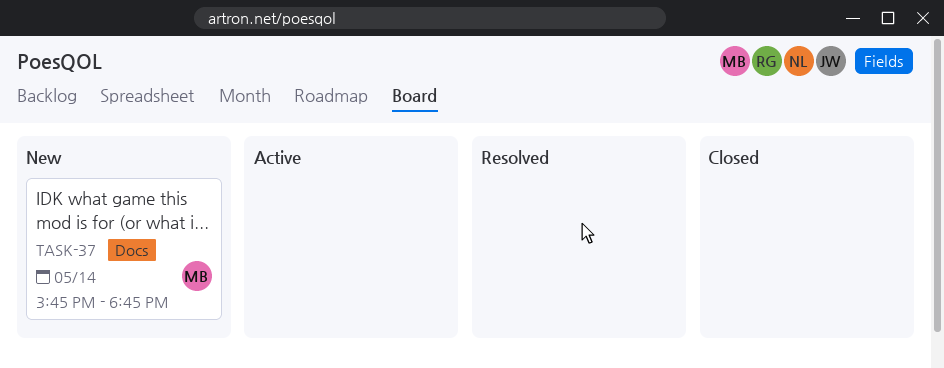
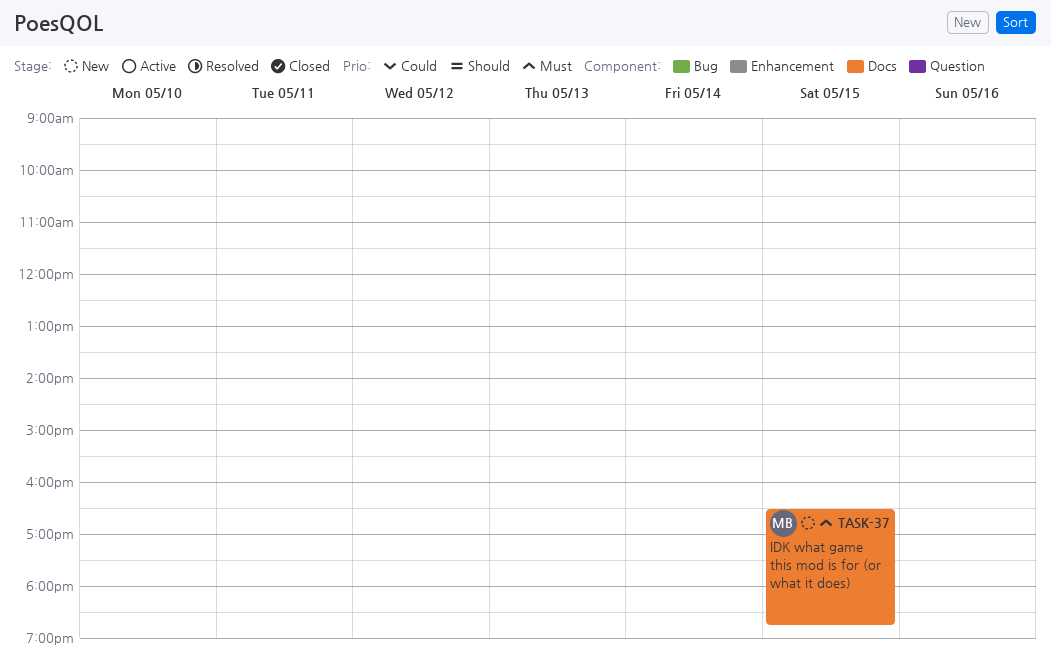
TASK-37, day: May 14 -> May 15
TASK-37, begins: 15:45 -> 16:30

